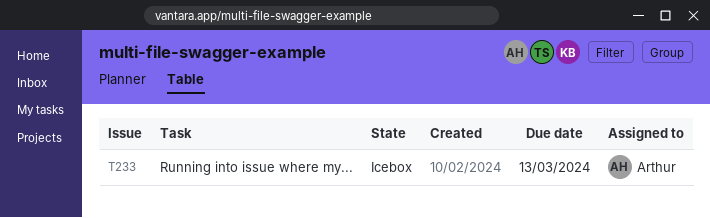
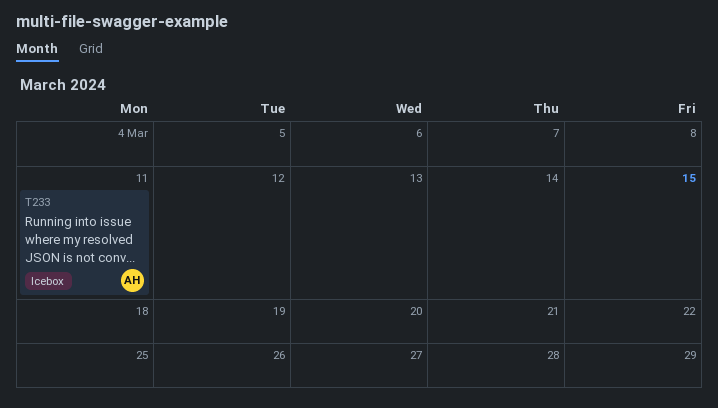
T233, due: Mar 13 -> Mar 11

